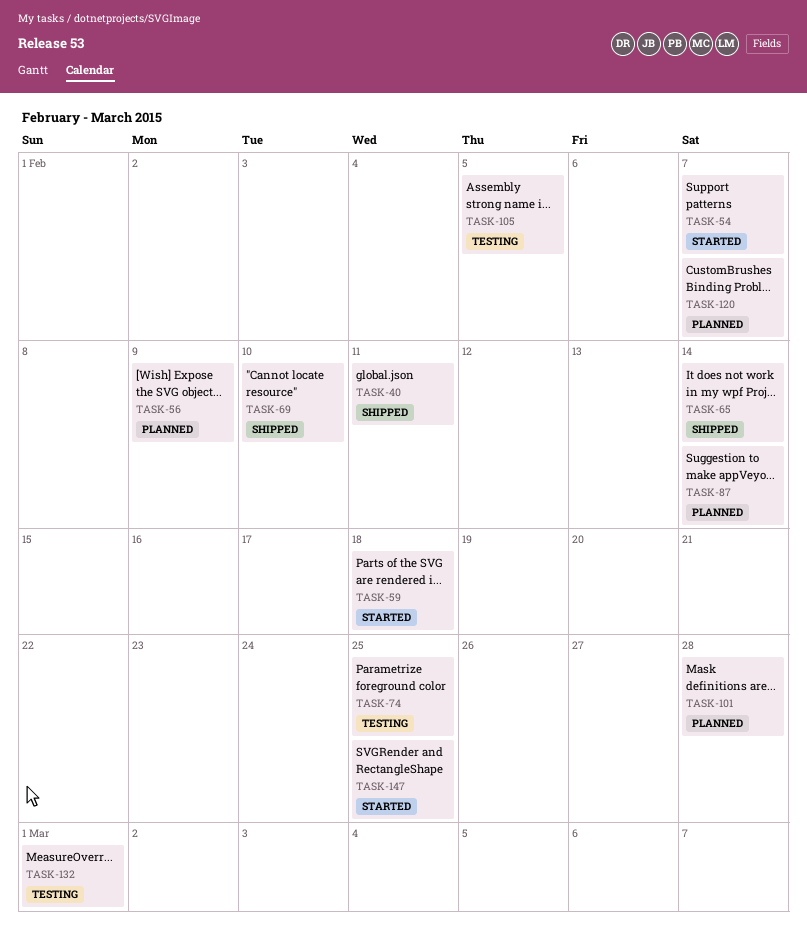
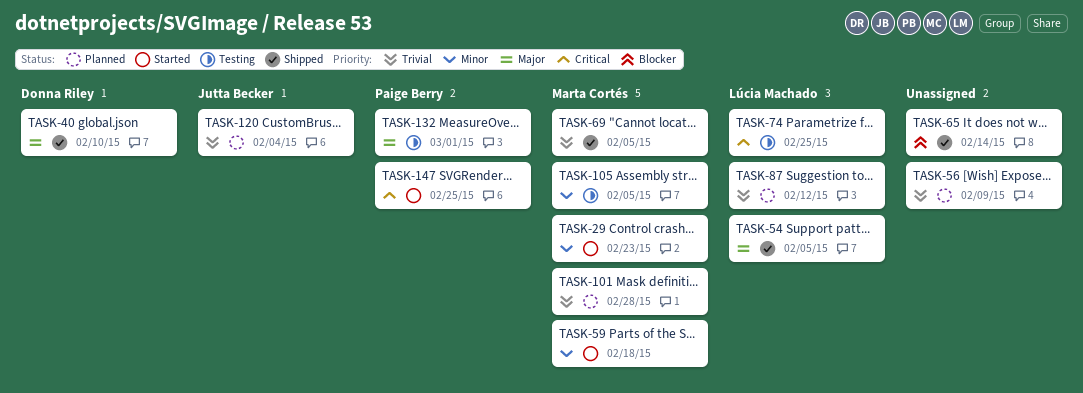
TASK-29: none -> present
TASK-40, due: Feb 11 -> Feb 10
TASK-54, status: Started -> Shipped
TASK-54, due: Feb 7 -> Feb 5
TASK-69, due: Feb 10 -> Feb 5
TASK-87, due: Feb 14 -> Feb 12
TASK-120, due: Feb 7 -> Feb 4

